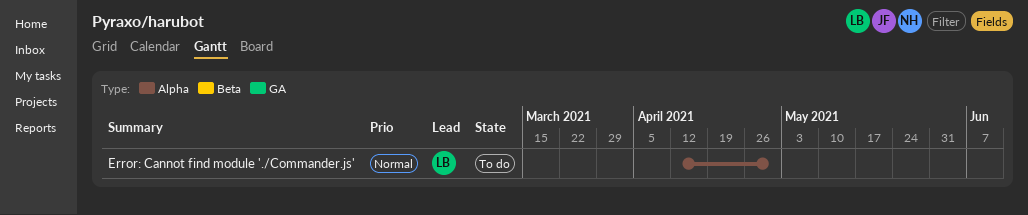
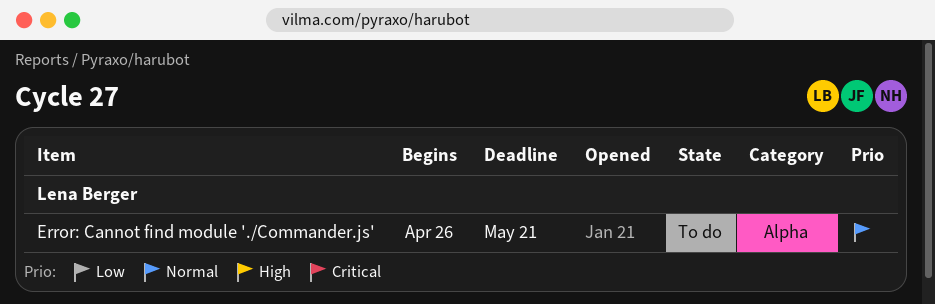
Error: Cannot find module './Commander.js', start: Apr 12 -> Apr 26
Error: Cannot find module './Commander.js', due: Apr 30 -> May 21

